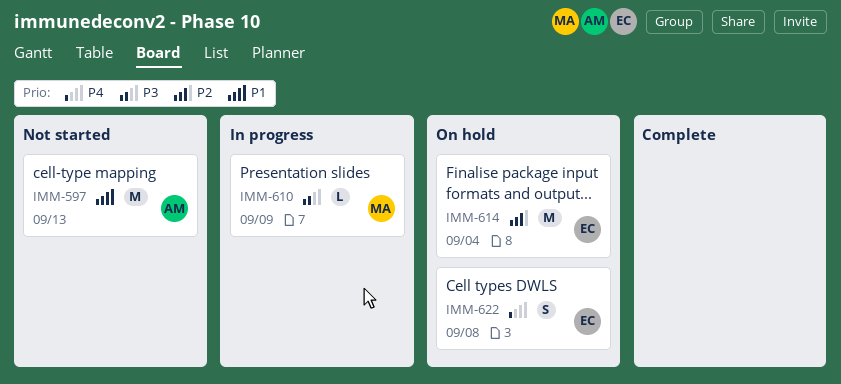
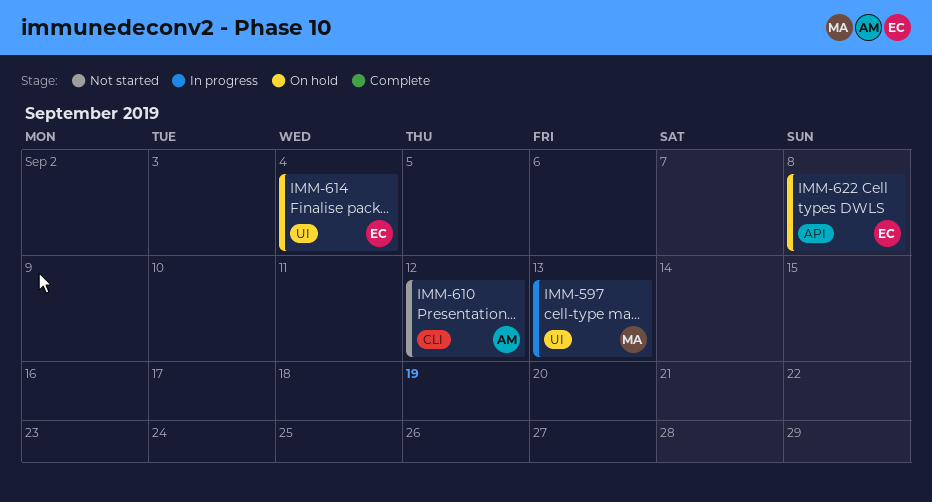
IMM-597, status: Not started -> In progress
IMM-597, owner: AM -> MA
IMM-610, status: In progress -> Not started
IMM-610, owner: MA -> AM
IMM-610, due: Sep 9 -> Sep 12

